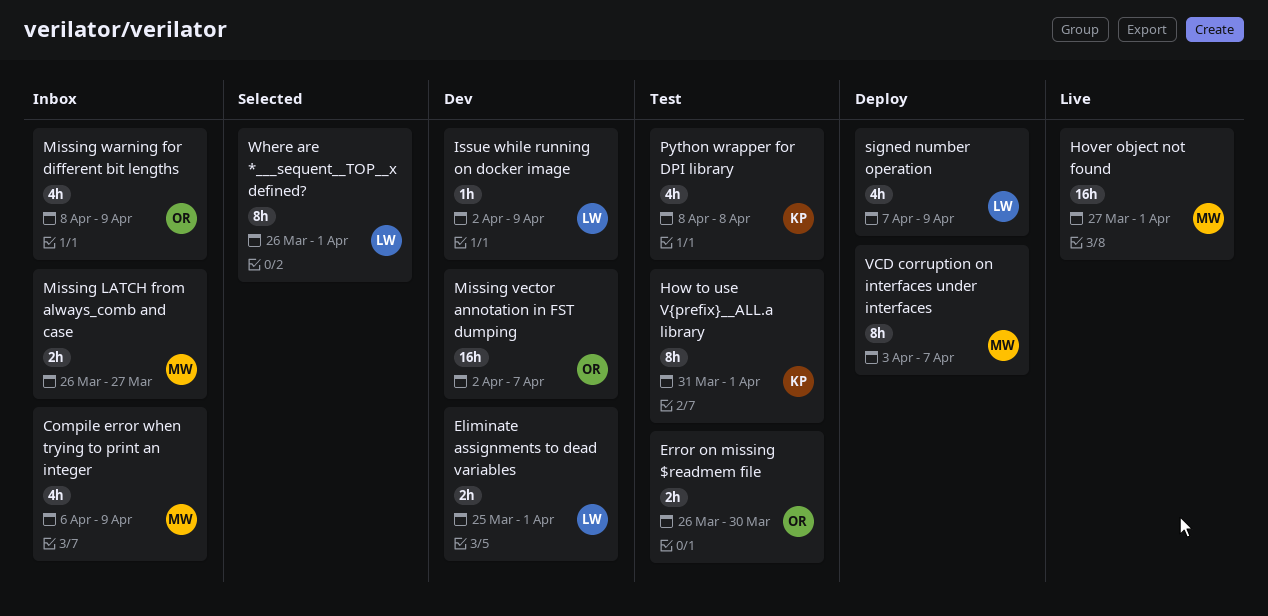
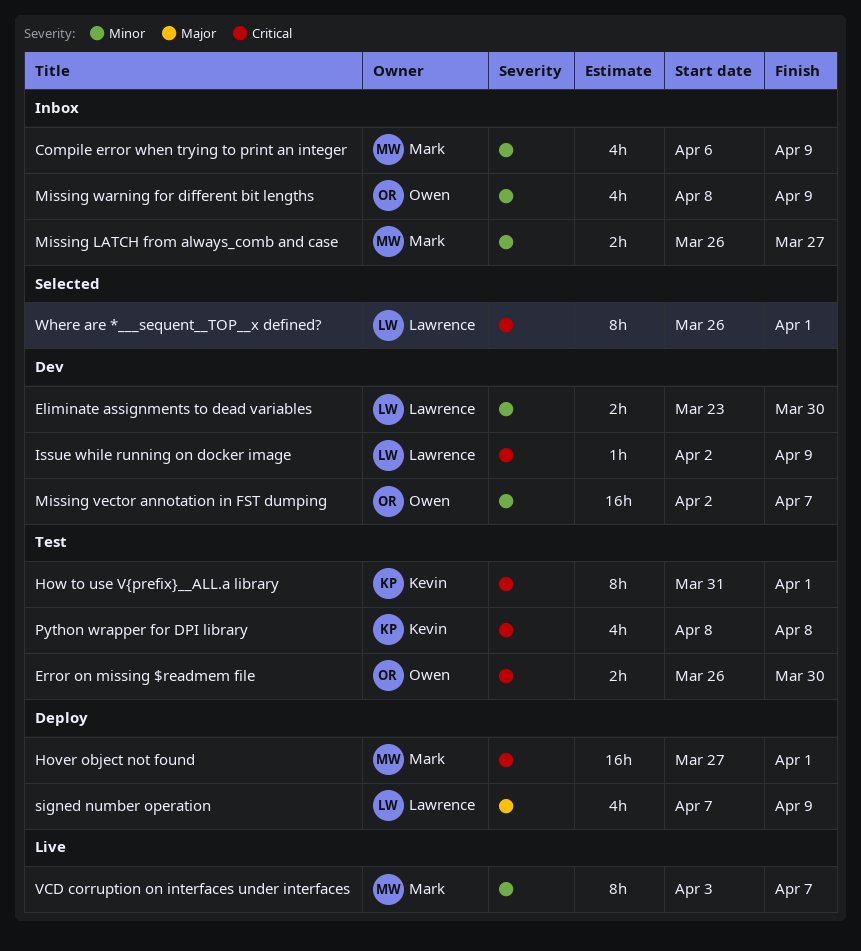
Eliminate assignments to dead variables, start: Mar 25 -> Mar 23
Eliminate assignments to dead variables, due: Apr 1 -> Mar 30
Hover object not found, status: Live -> Deploy
VCD corruption on interfaces under interfaces, status: Deploy -> Live

